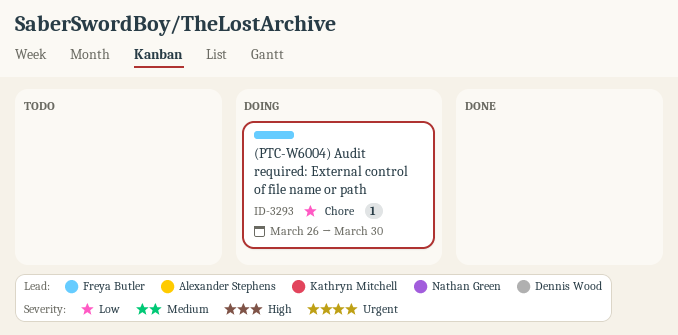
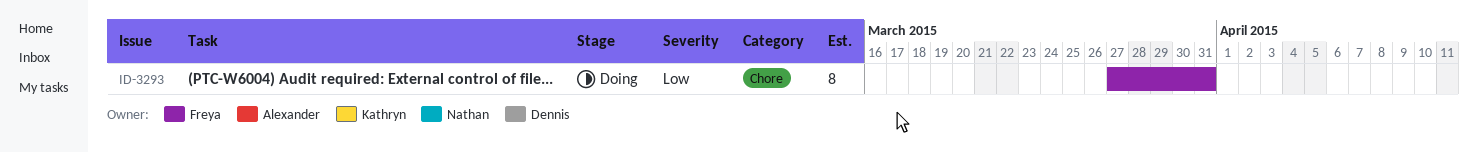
ID-3293, estimate: 1 -> 8
ID-3293, start: Mar 26 -> Mar 27
ID-3293, due: Mar 30 -> Mar 31

